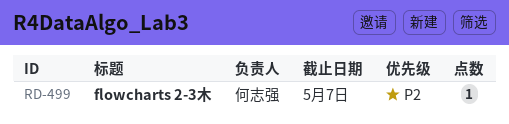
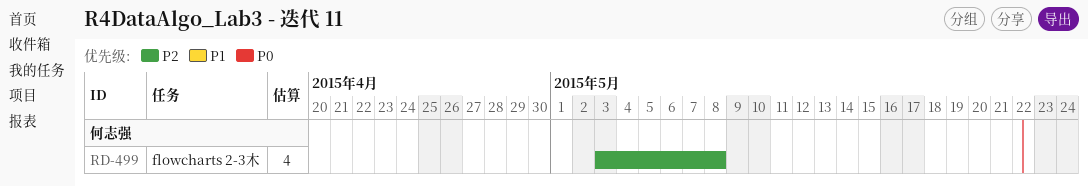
RD-499, estimate: 1 -> 4
RD-499, due: May 7 -> May 8

